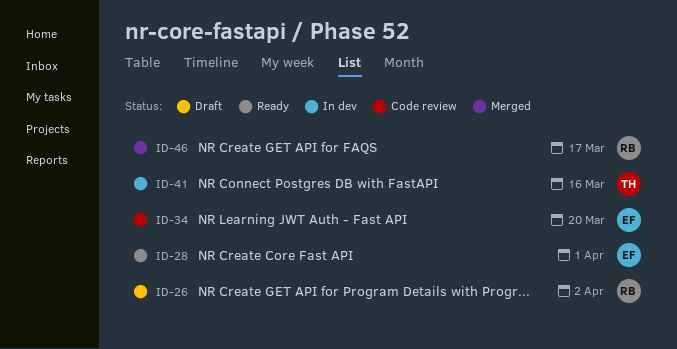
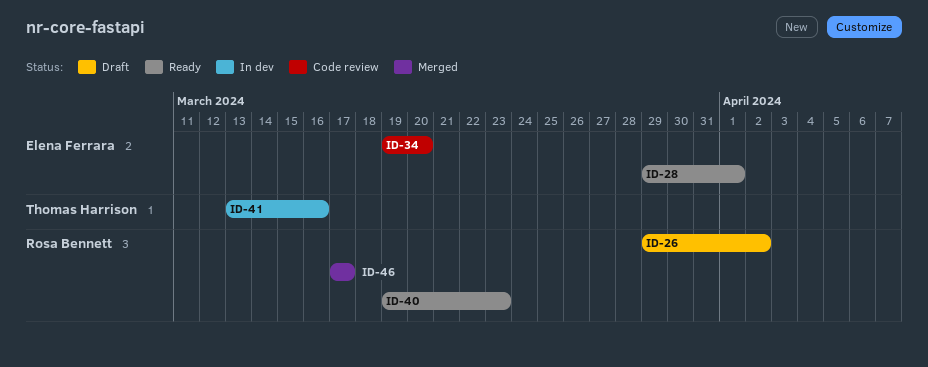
ID-40: none -> present

